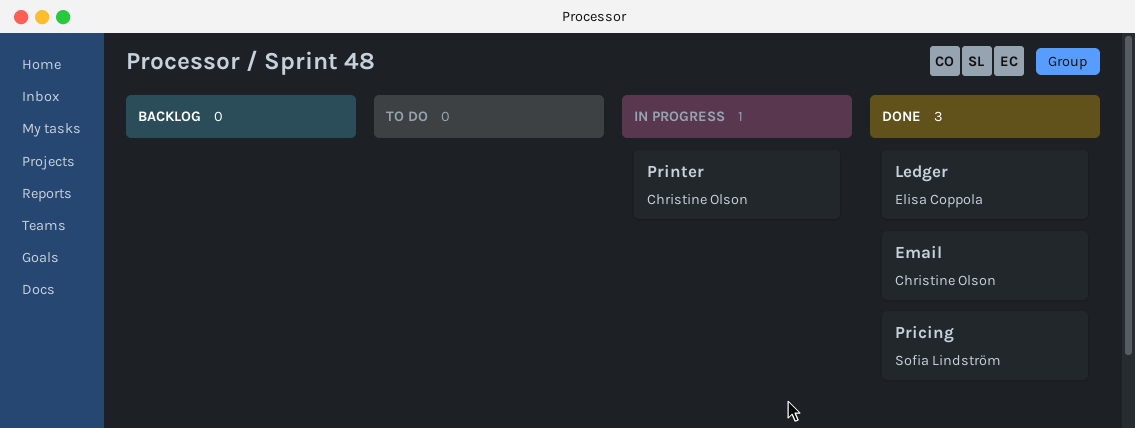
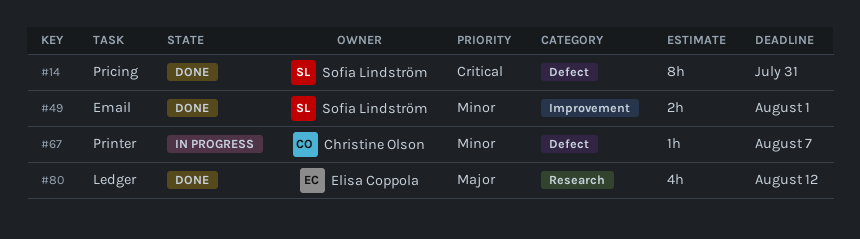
Email, owner: Christine Olson -> Sofia Lindström

